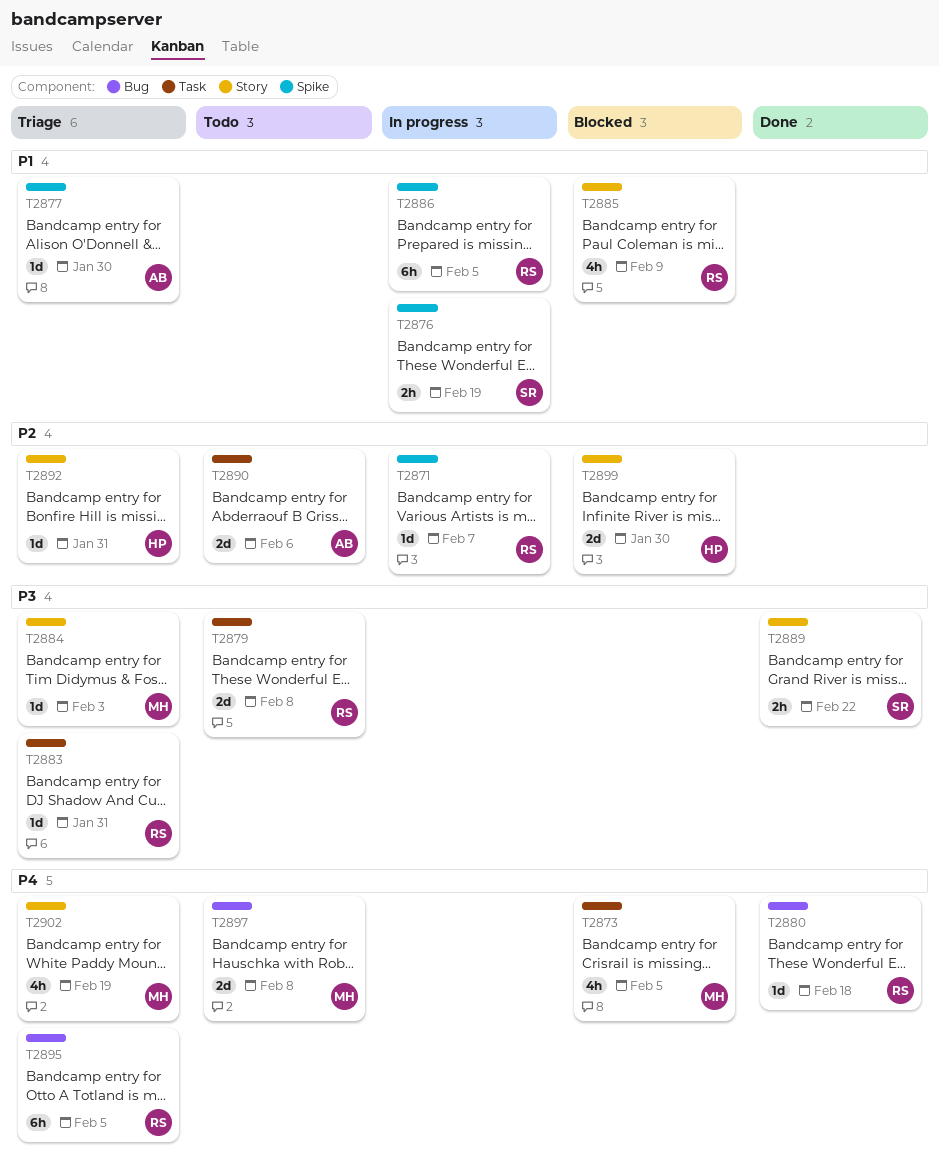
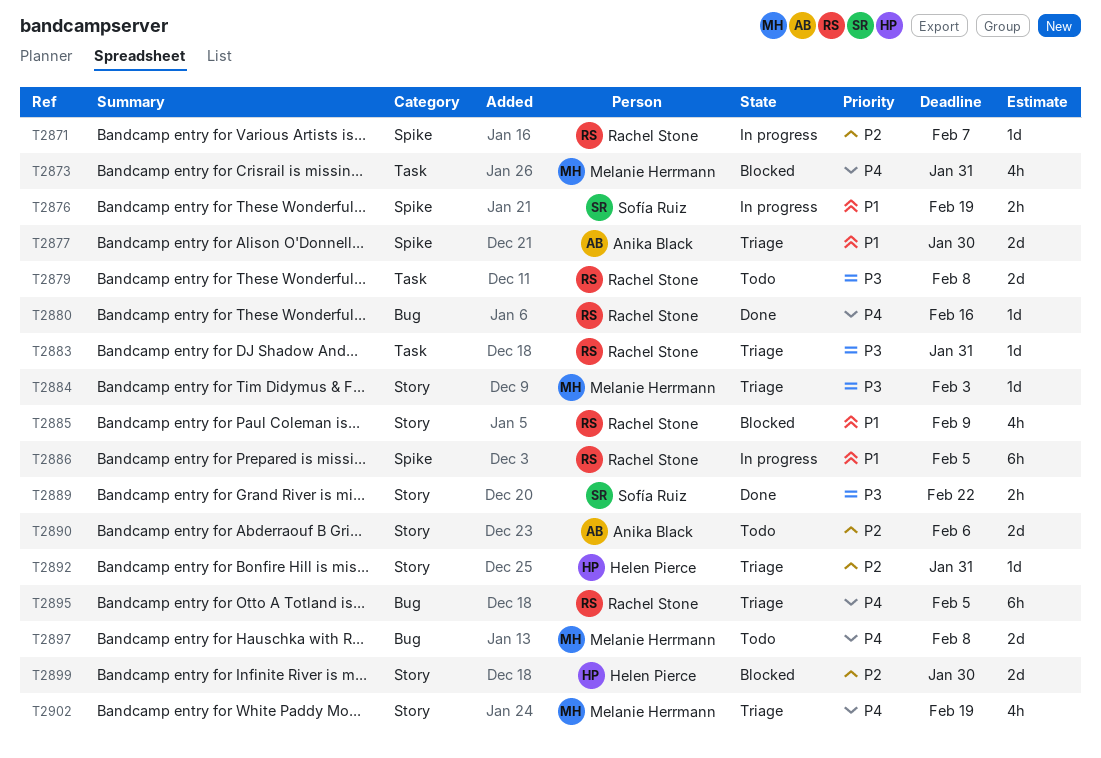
T2873, due: Feb 5 -> Jan 31
T2877, estimate: 1d -> 2d
T2880, due: Feb 18 -> Feb 16
T2890, label: Task -> Story

